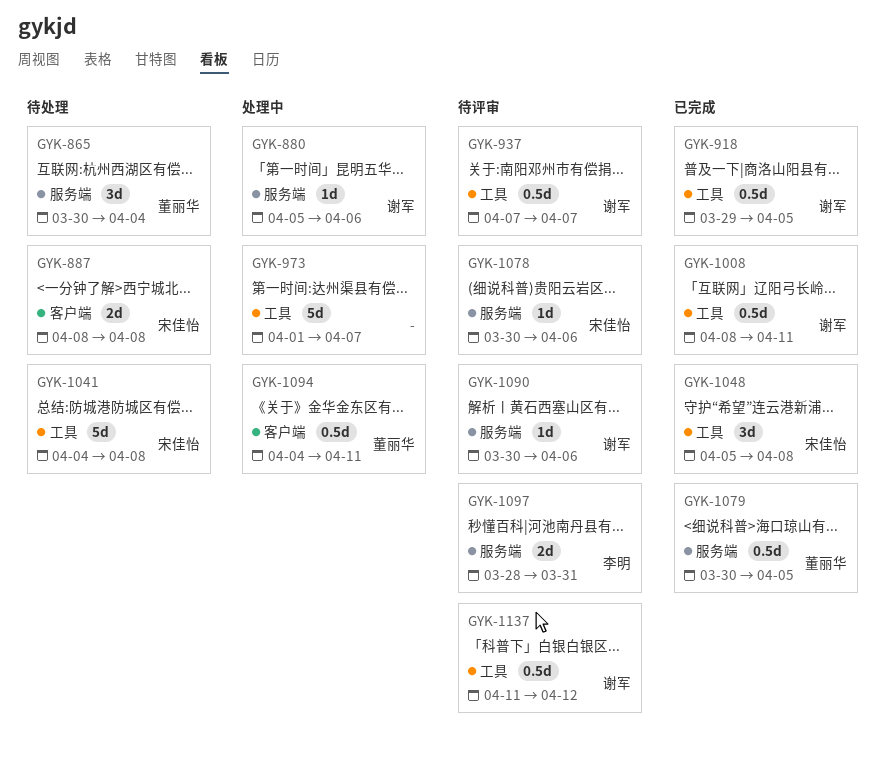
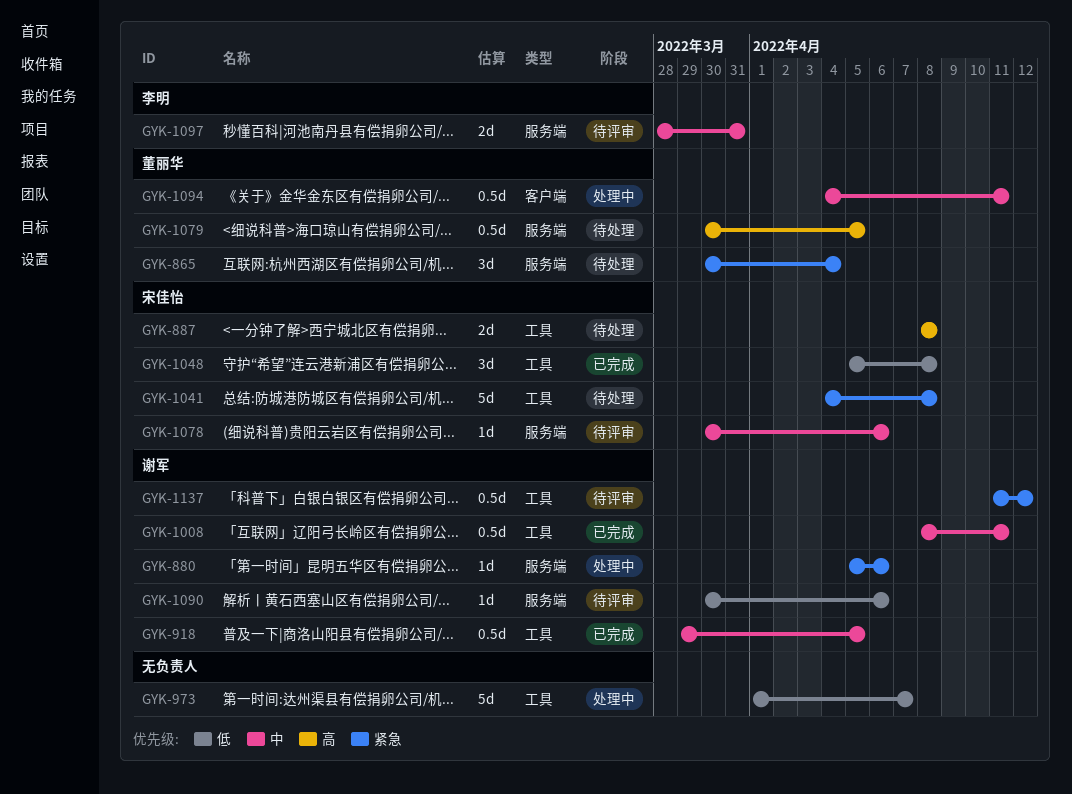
GYK-887, label: 客户端 -> 工具
GYK-937: present -> none
GYK-1079, status: 已完成 -> 待处理

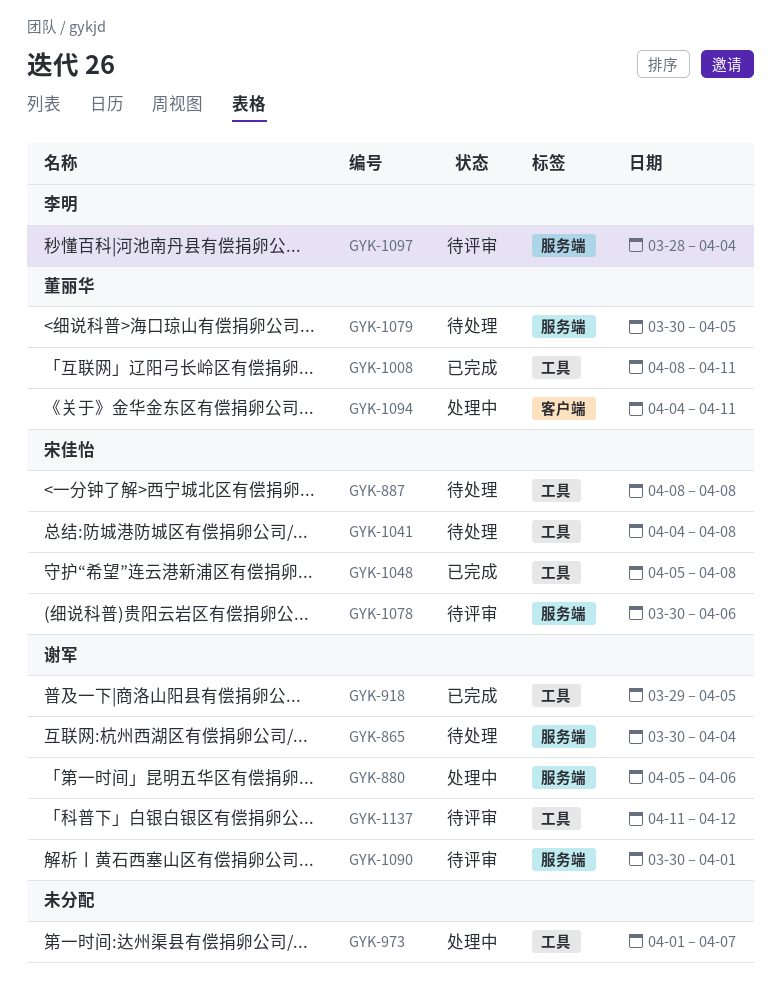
GYK-865, owner: 董丽华 -> 谢军
GYK-1008, owner: 谢军 -> 董丽华
GYK-1090, due: Apr 6 -> Apr 1
GYK-1097, due: Mar 31 -> Apr 4

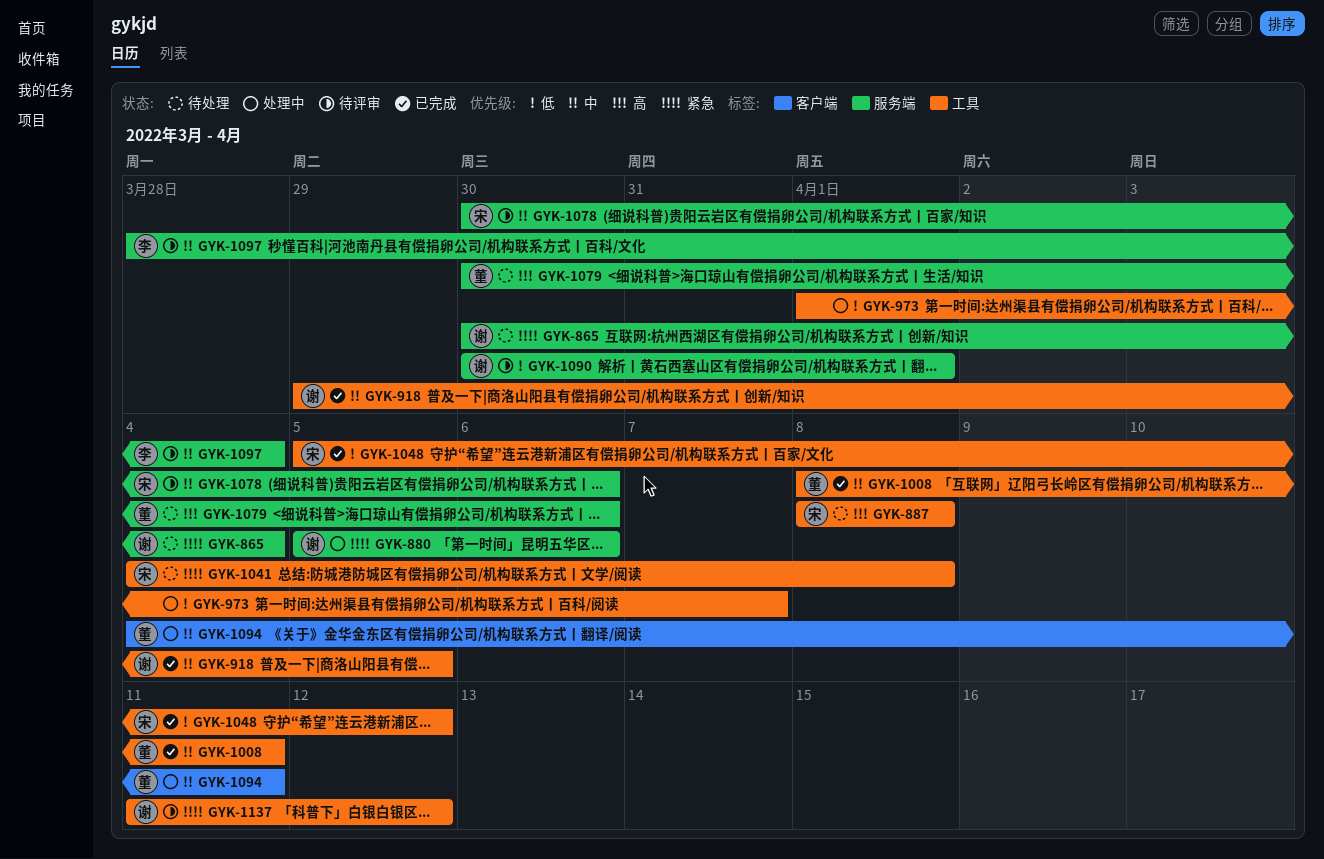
GYK-1048, due: Apr 8 -> Apr 12
GYK-1079, due: Apr 5 -> Apr 6

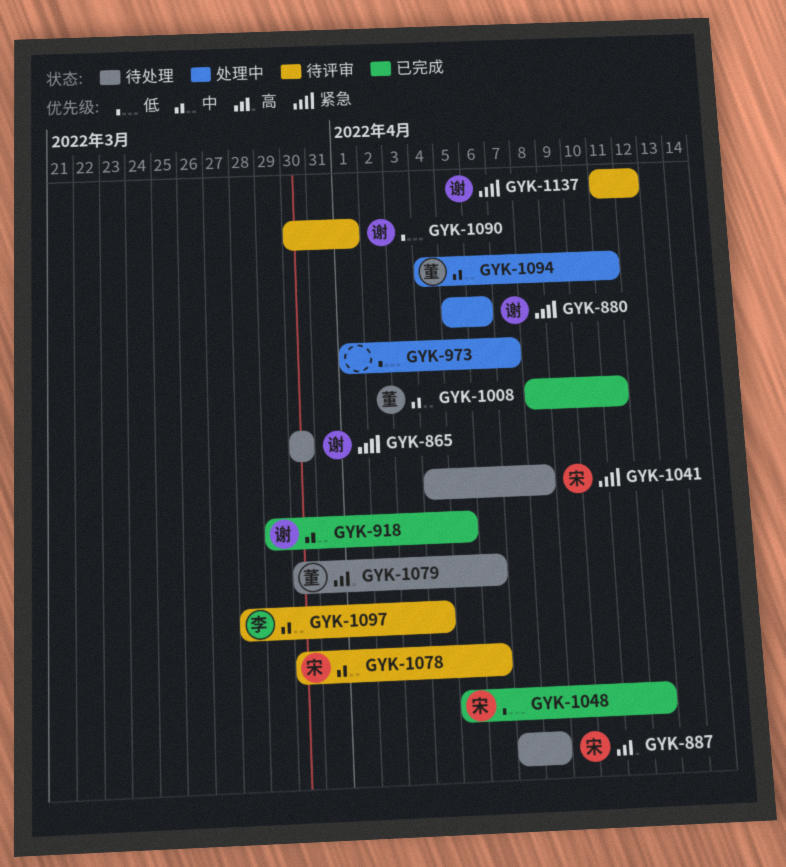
GYK-865, due: Apr 4 -> Mar 30
GYK-887, start: Apr 8 -> Apr 7

